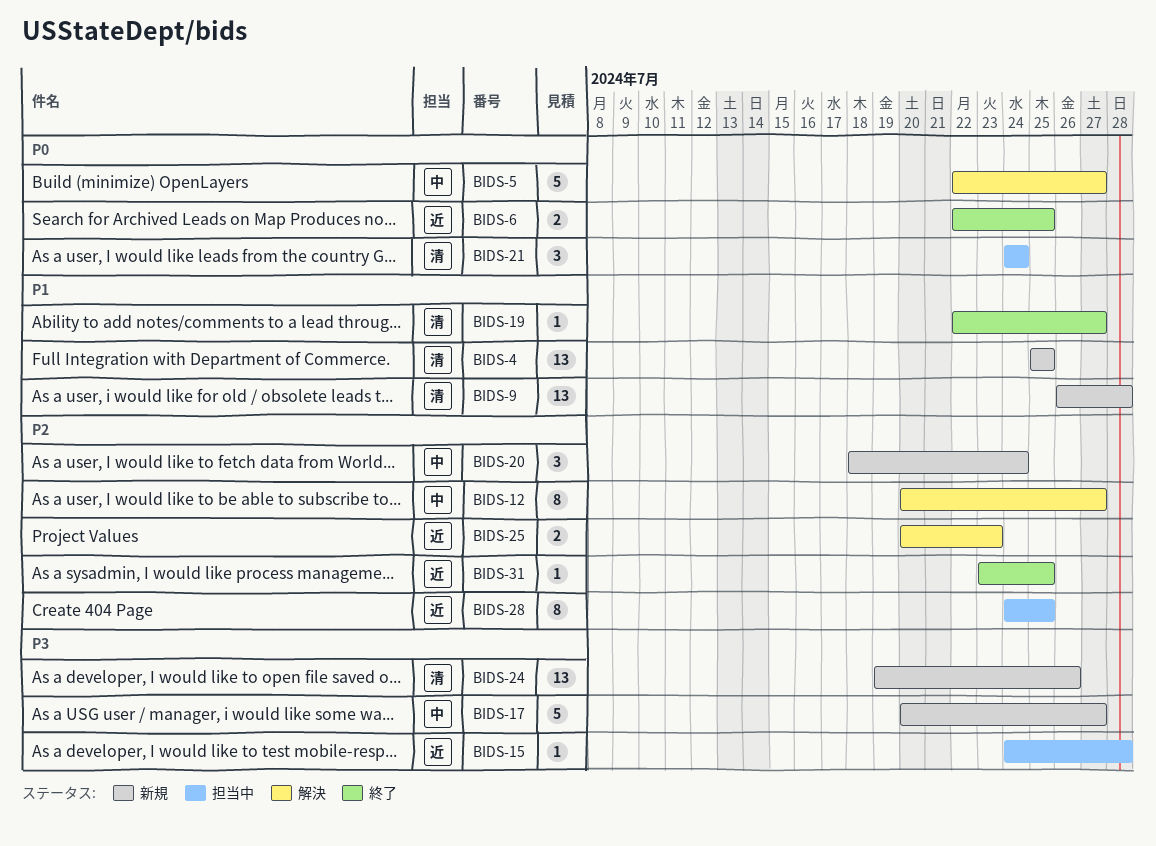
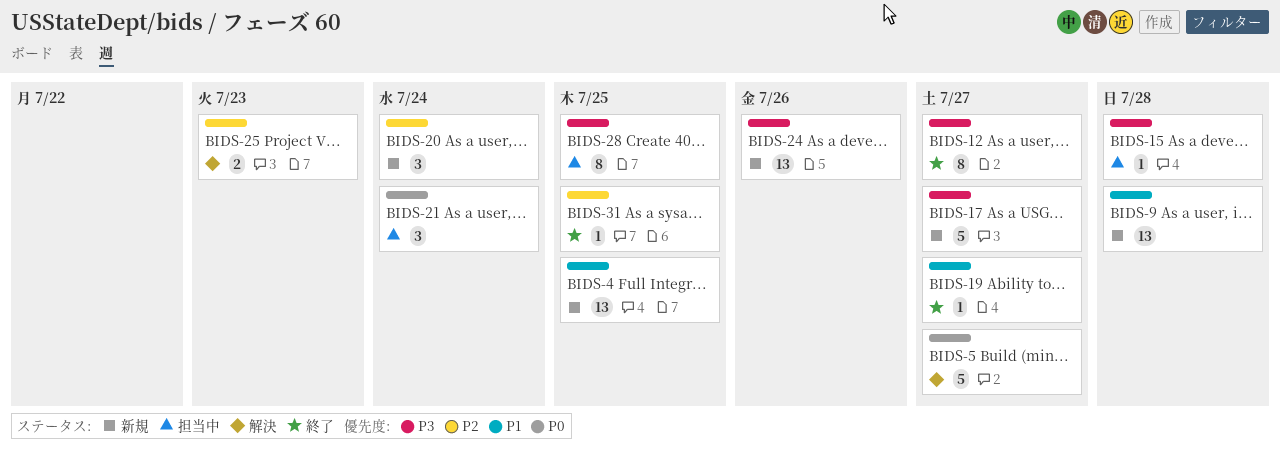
BIDS-6: present -> none
BIDS-12, status: 解決 -> 終了
BIDS-12, priority: P2 -> P3
BIDS-28, priority: P2 -> P3

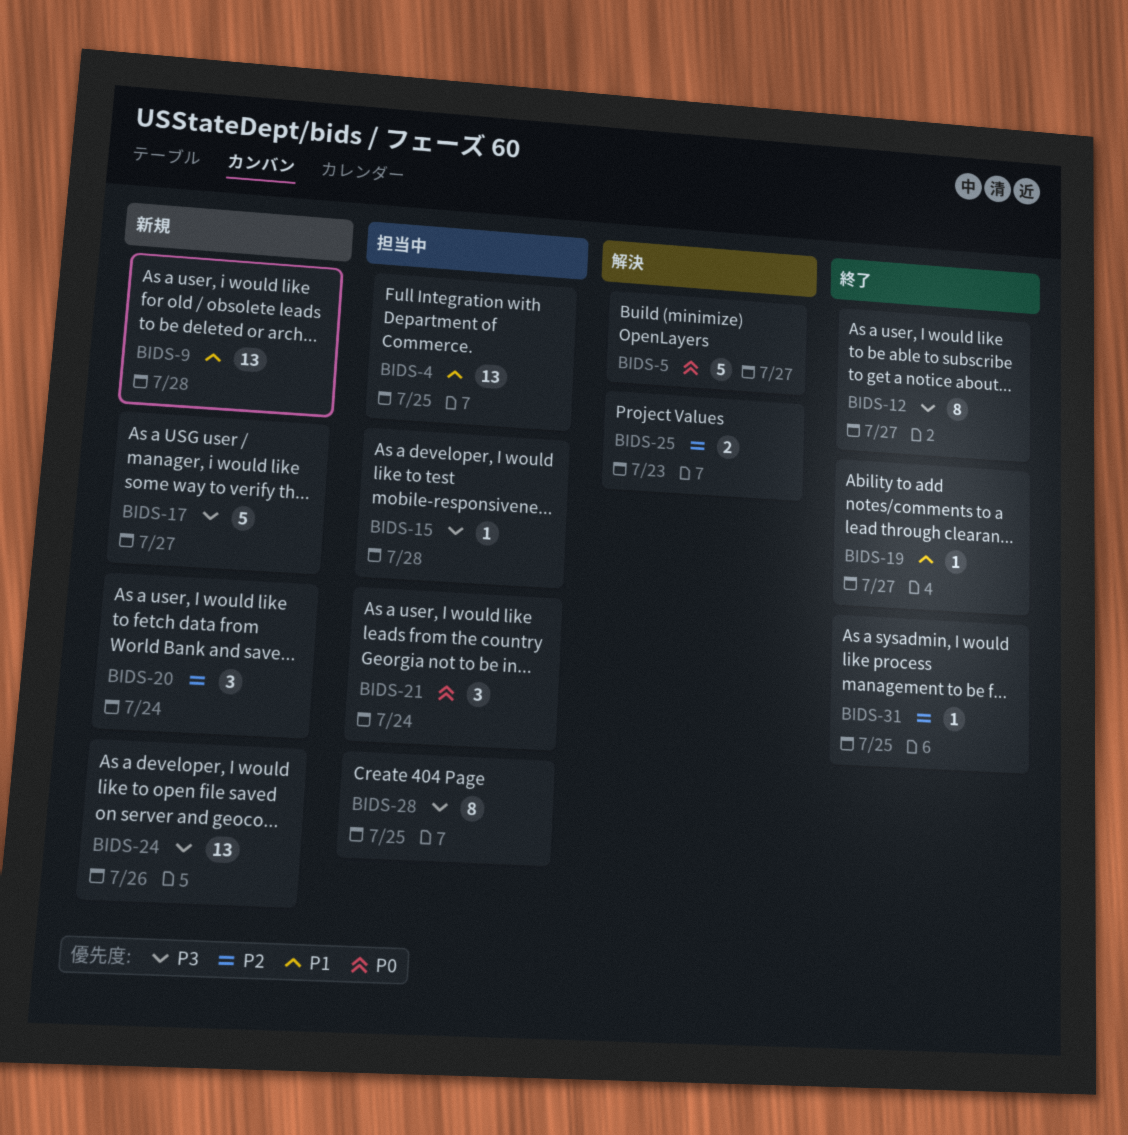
BIDS-4, status: 新規 -> 担当中

